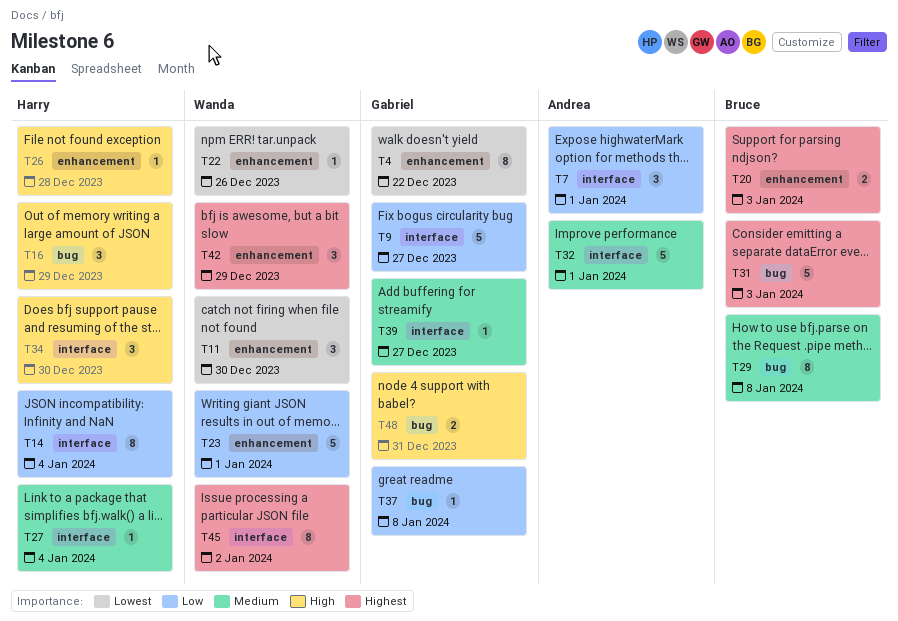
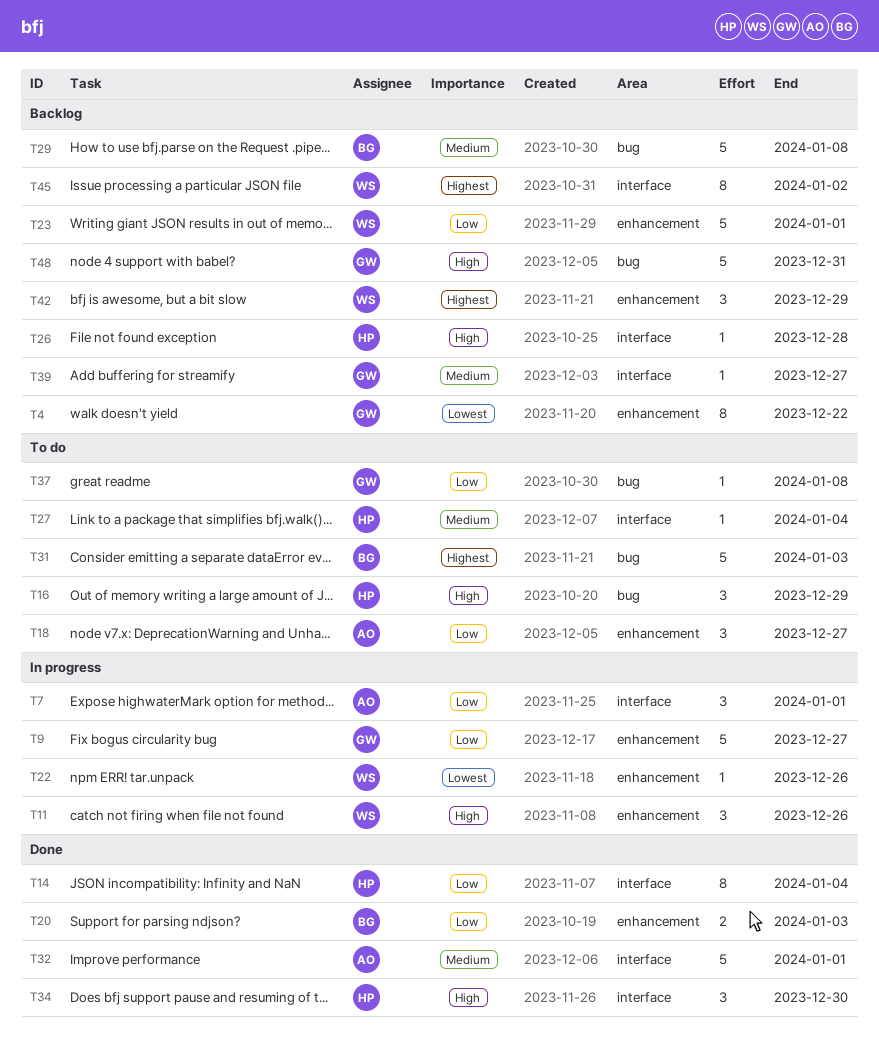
T9, label: interface -> enhancement
T11, priority: Lowest -> High
T11, due: Dec 30 -> Dec 26
T18: none -> present
T20, priority: Highest -> Low
T26, label: enhancement -> interface
T29, estimate: 8 -> 5
T48, estimate: 2 -> 5

